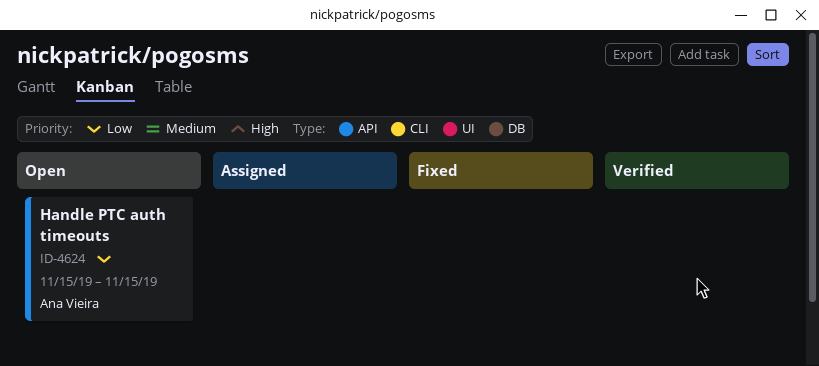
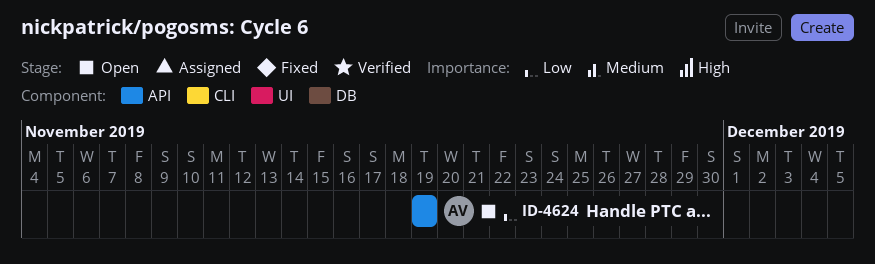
ID-4624, start: Nov 15 -> Nov 19
ID-4624, due: Nov 15 -> Nov 19

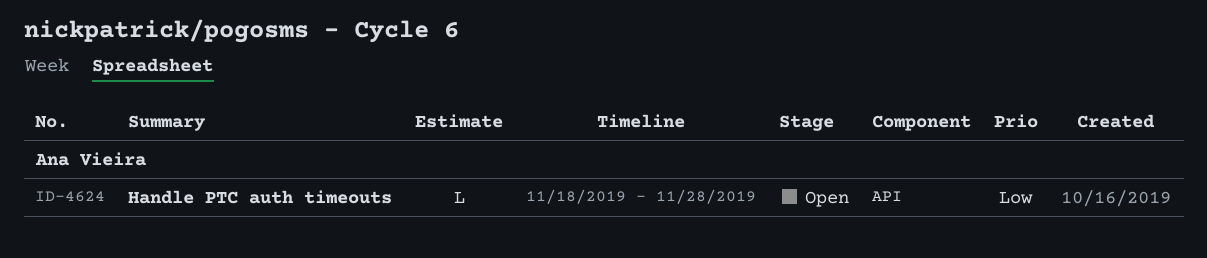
ID-4624, start: Nov 19 -> Nov 18
ID-4624, due: Nov 19 -> Nov 28

